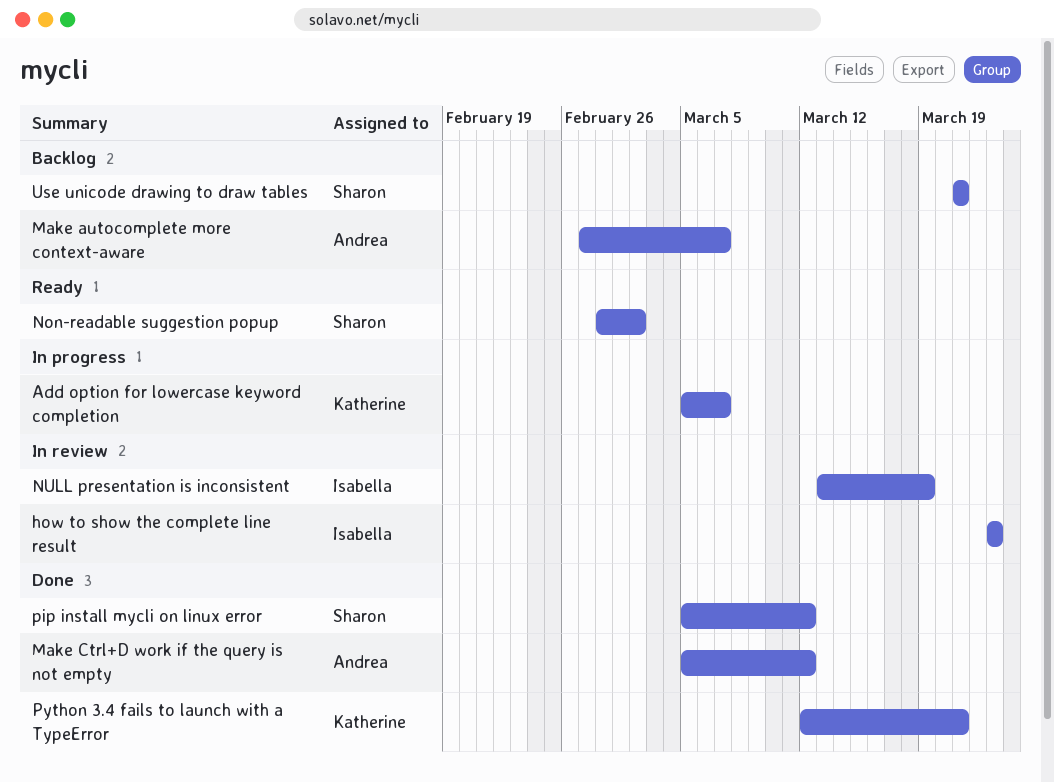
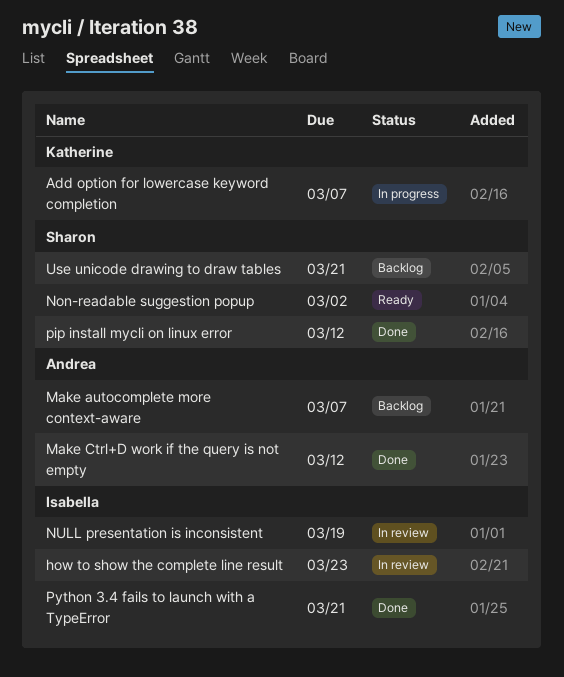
Python 3.4 fails to launch with a TypeError, owner: Katherine -> Isabella

